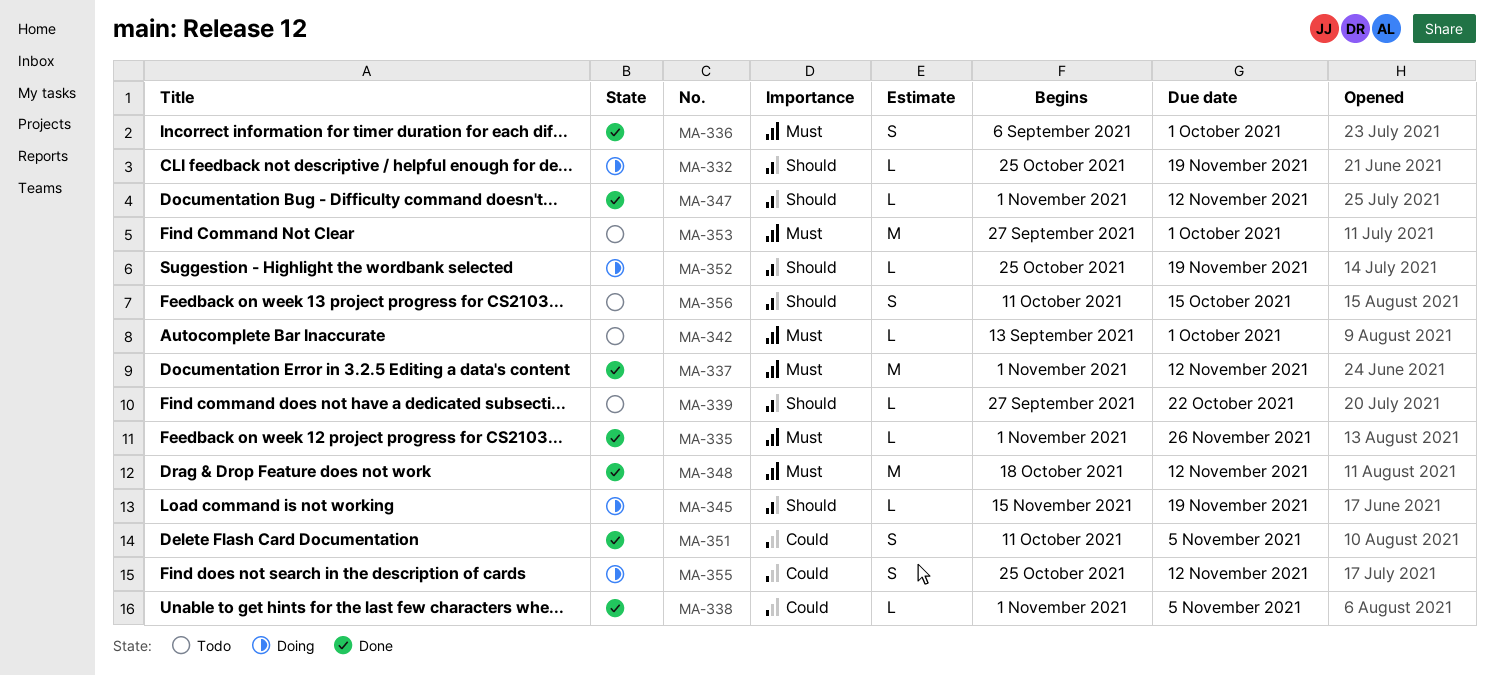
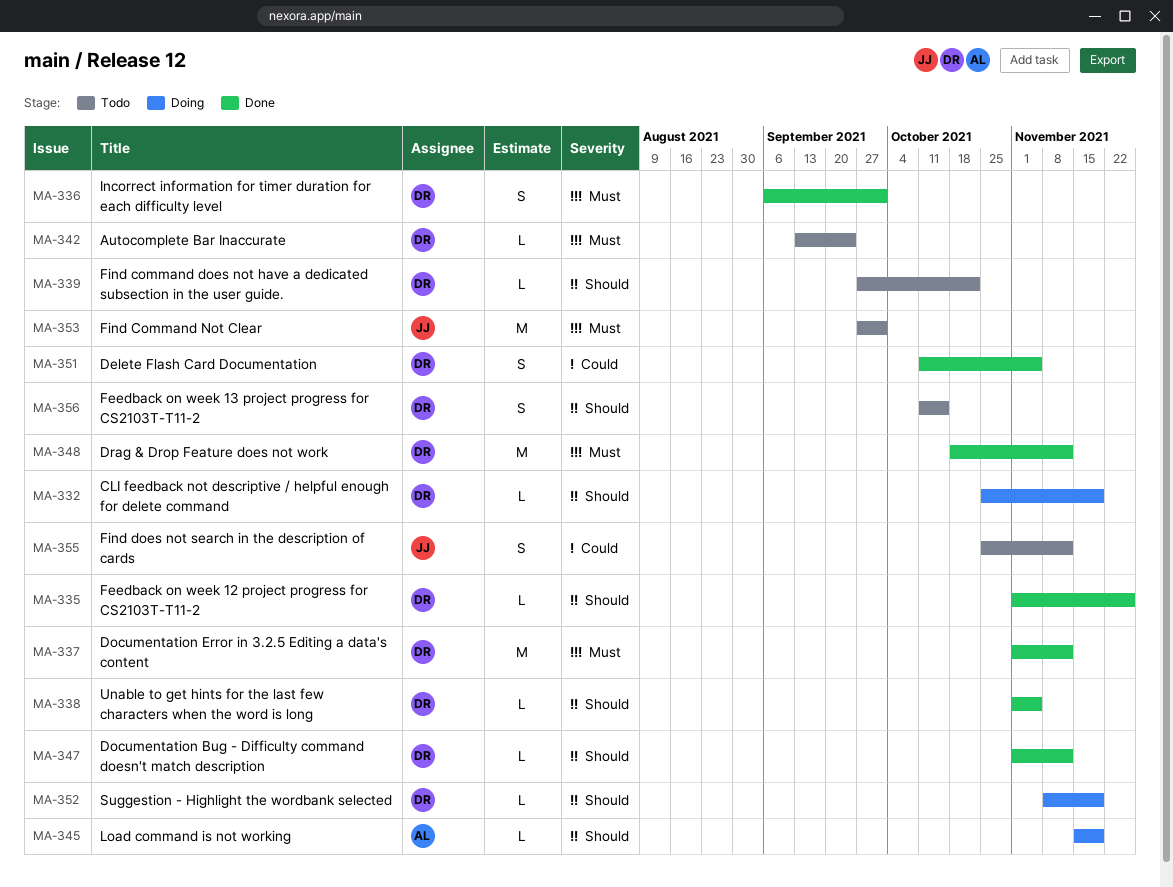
MA-335, priority: Must -> Should
MA-338, priority: Could -> Should
MA-342, due: Oct 1 -> Sep 24
MA-352, start: Oct 25 -> Nov 8
MA-355, status: Doing -> Todo

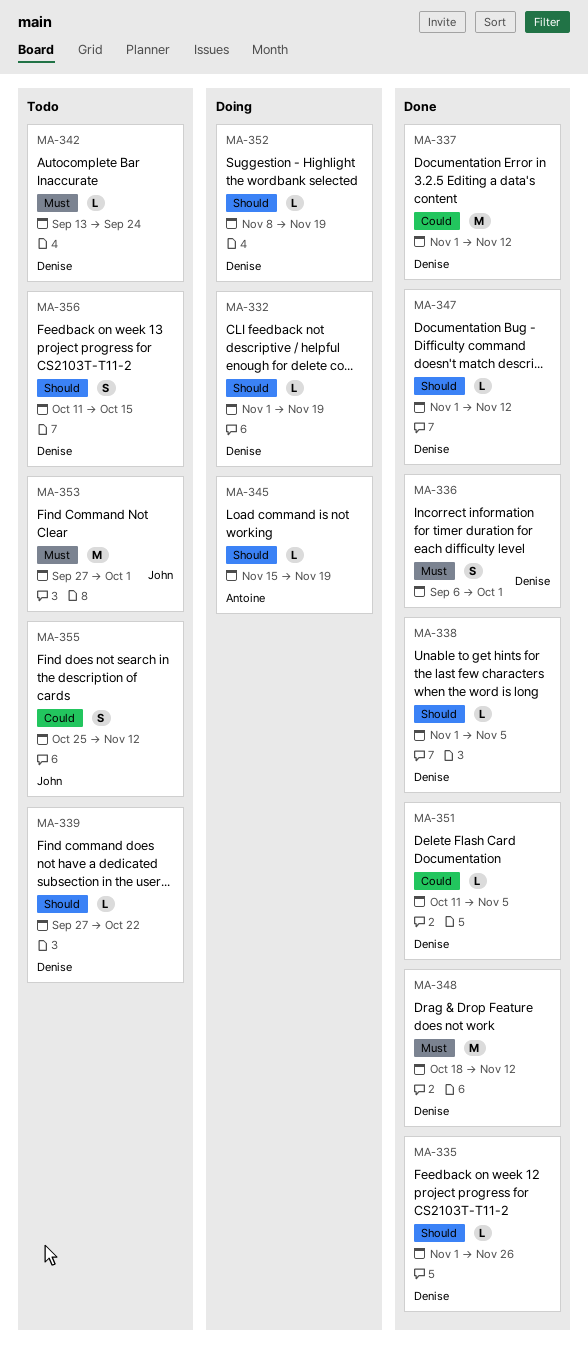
MA-332, start: Oct 25 -> Nov 1
MA-337, priority: Must -> Could
MA-351, estimate: S -> L

